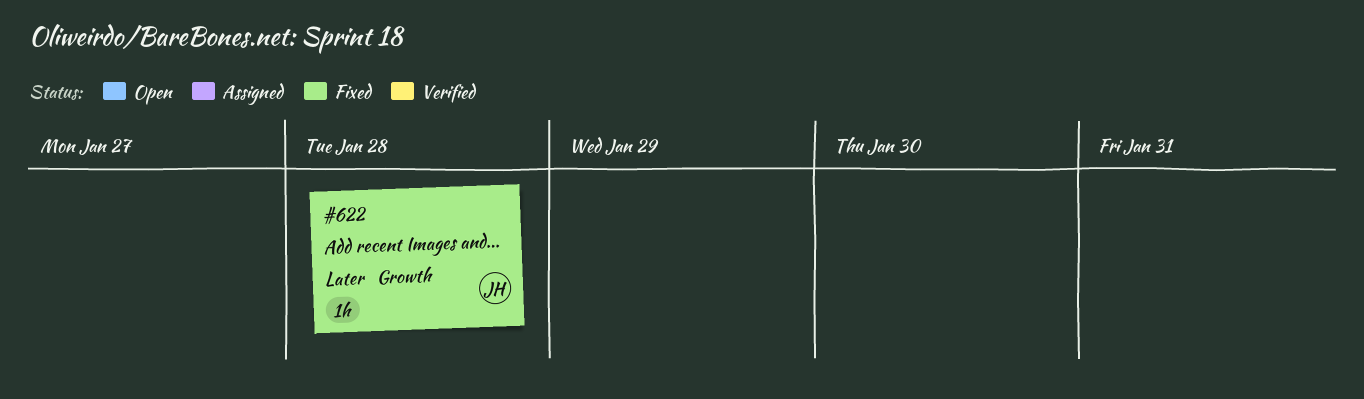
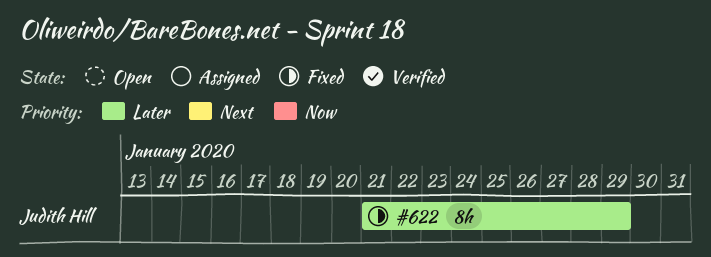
#622, estimate: 1h -> 8h
#622, due: Jan 28 -> Jan 29

